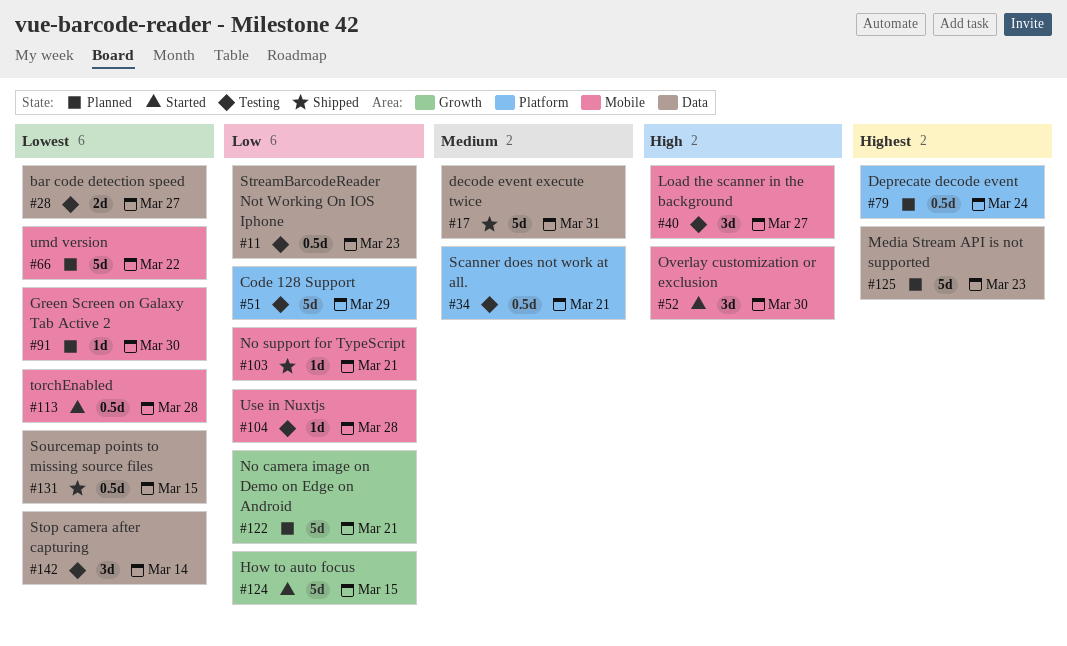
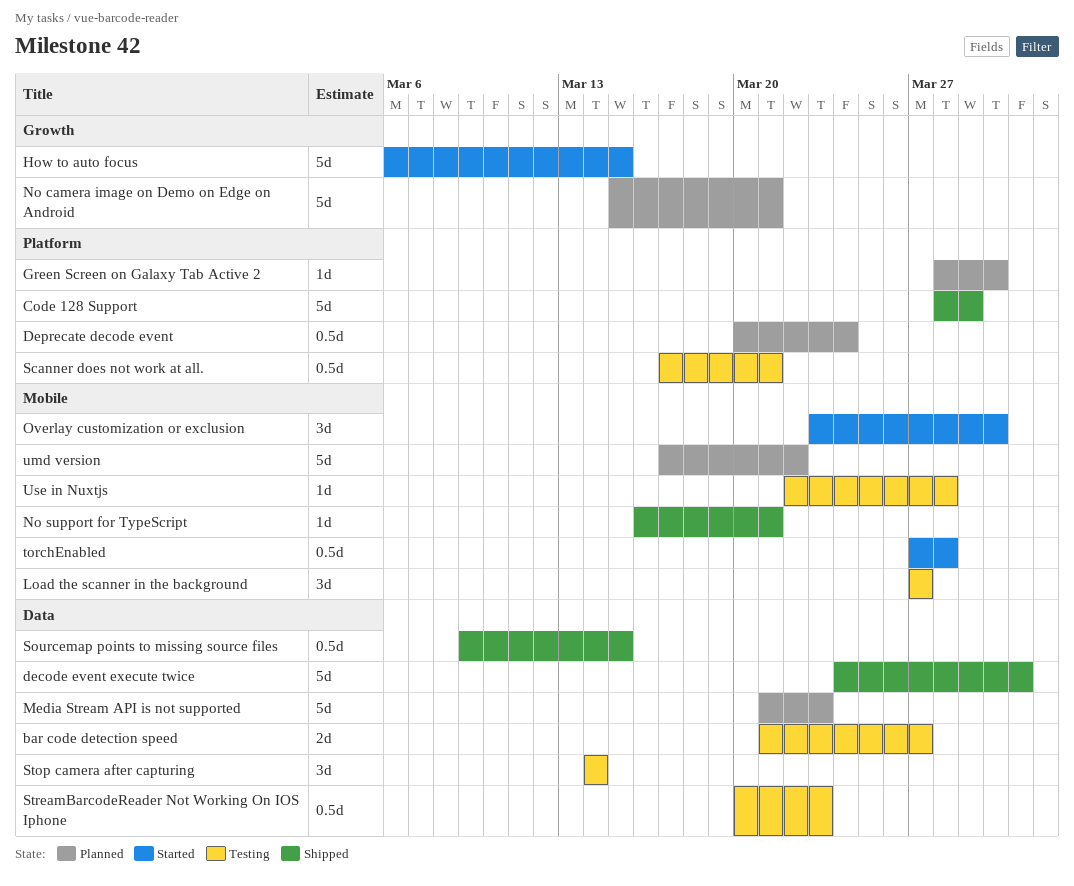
Code 128 Support, status: Testing -> Shipped
Green Screen on Galaxy Tab Active 2, label: Mobile -> Platform

